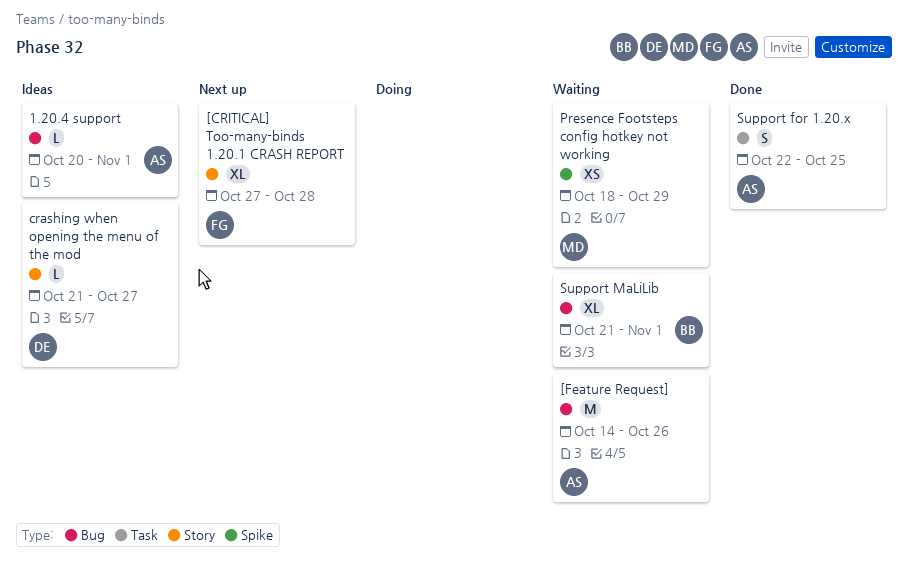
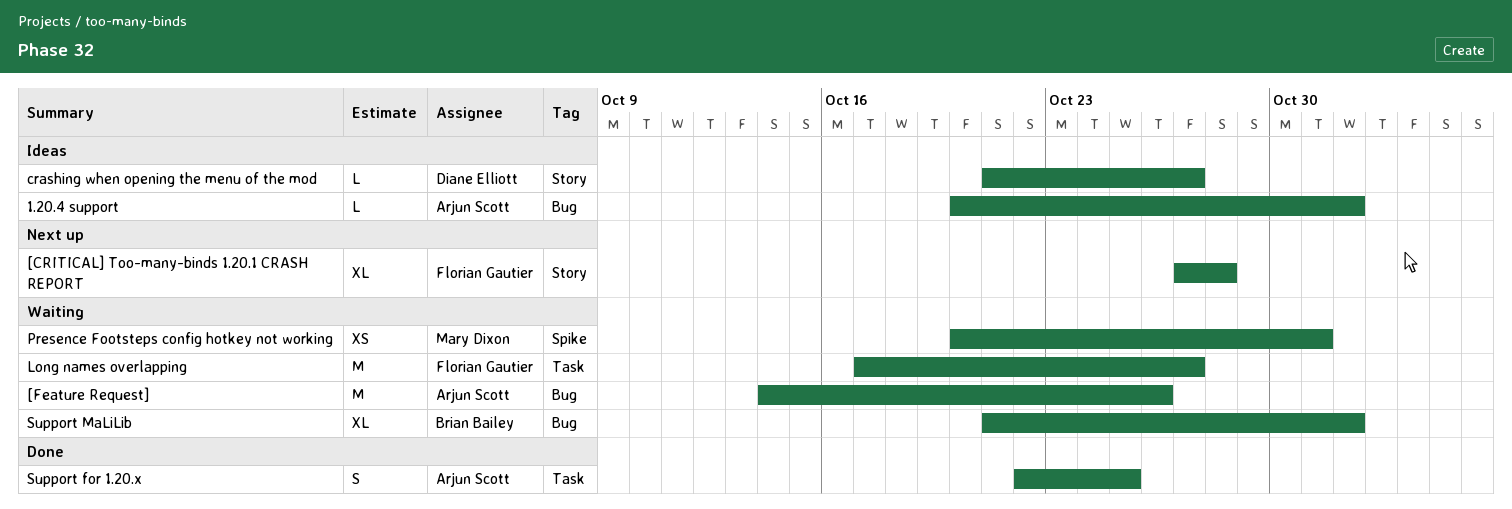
Long names overlapping: none -> present
Presence Footsteps config hotkey not working, start: Oct 18 -> Oct 20
Presence Footsteps config hotkey not working, due: Oct 29 -> Oct 31

